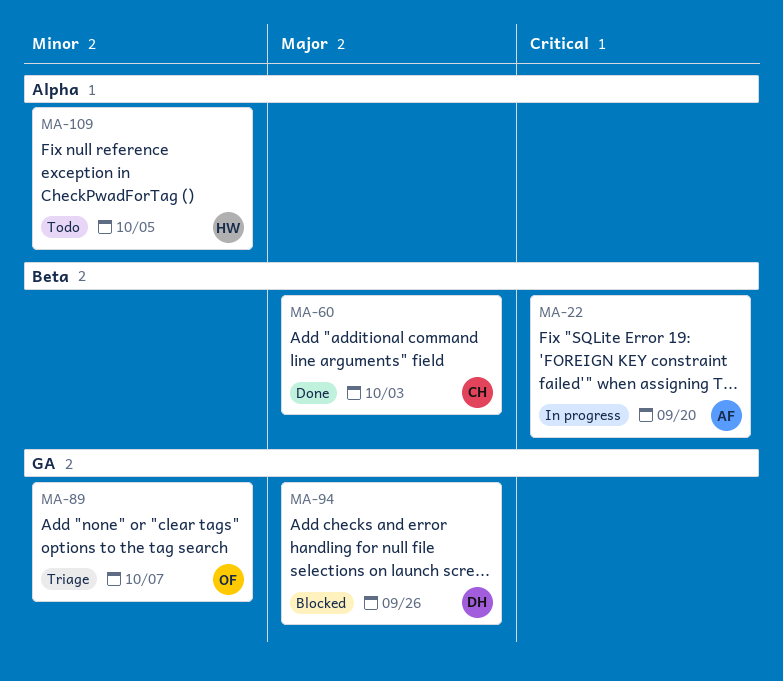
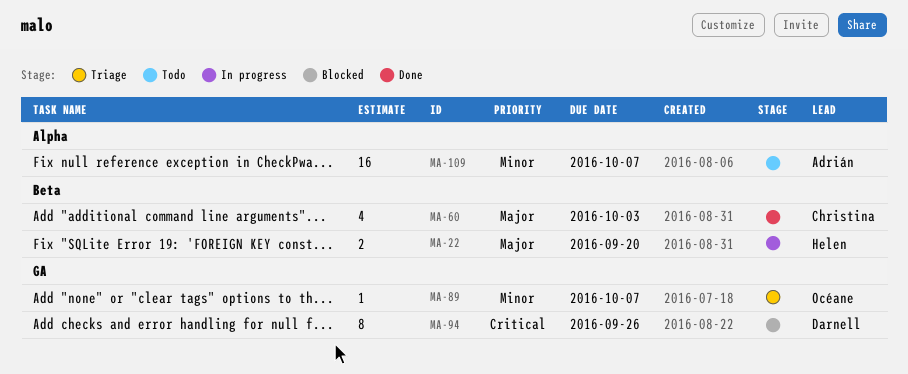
MA-22, owner: Adrián -> Helen
MA-22, priority: Critical -> Major
MA-94, priority: Major -> Critical
MA-109, owner: Helen -> Adrián
MA-109, due: Oct 5 -> Oct 7

